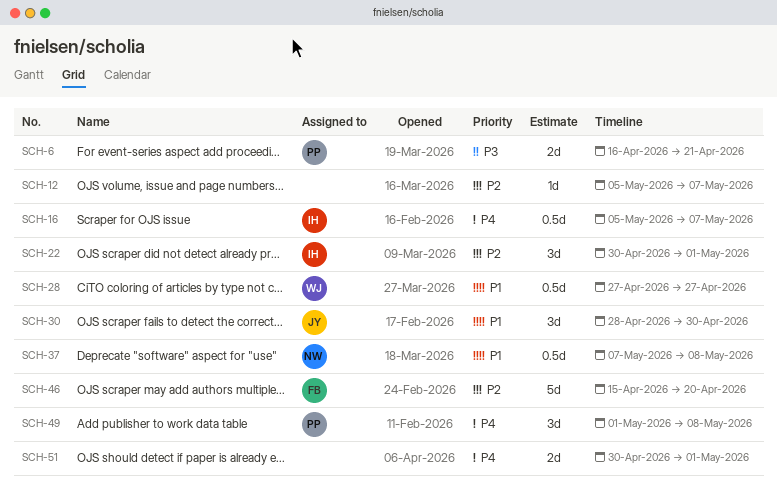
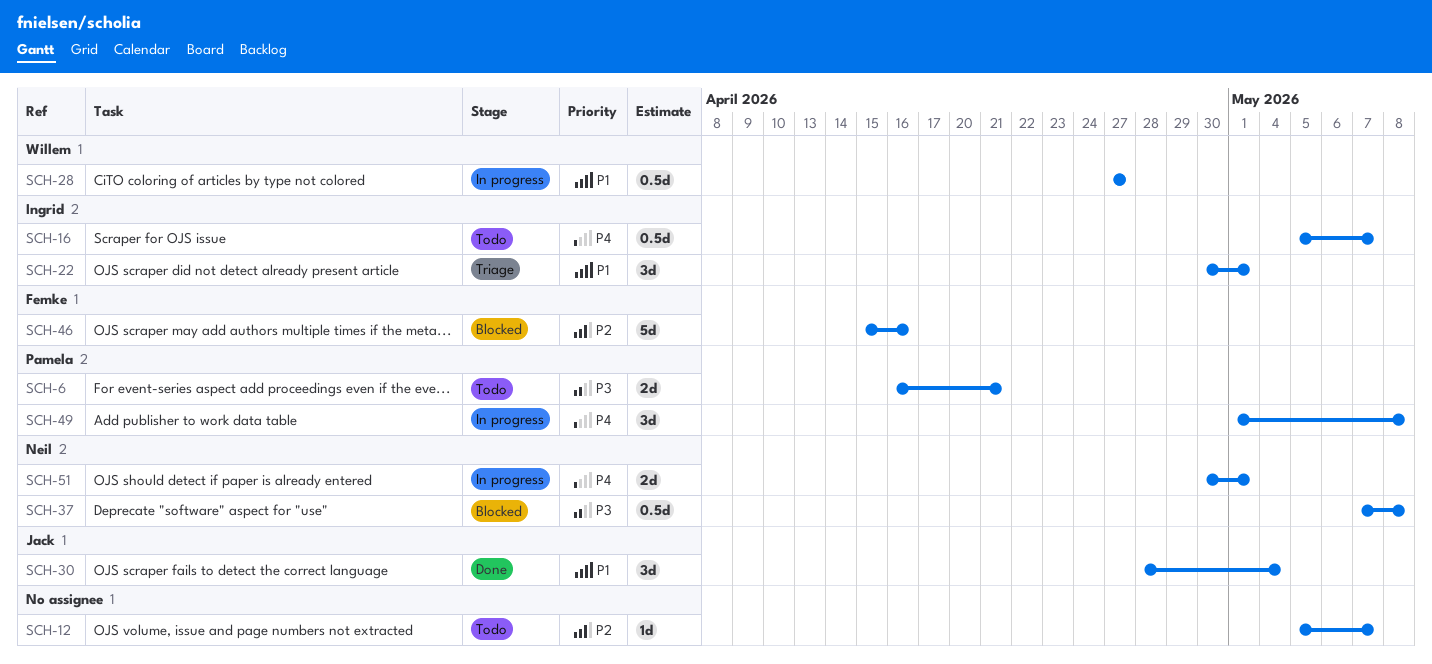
SCH-22, priority: P2 -> P1
SCH-30, due: Apr 30 -> May 4
SCH-37, priority: P1 -> P3
SCH-46, due: Apr 20 -> Apr 16
SCH-51, owner: none -> Neil

